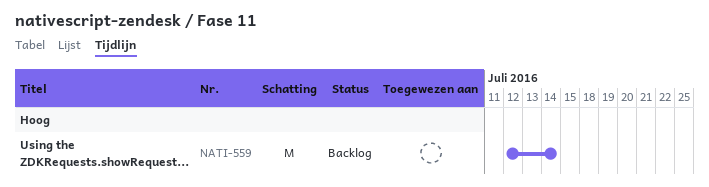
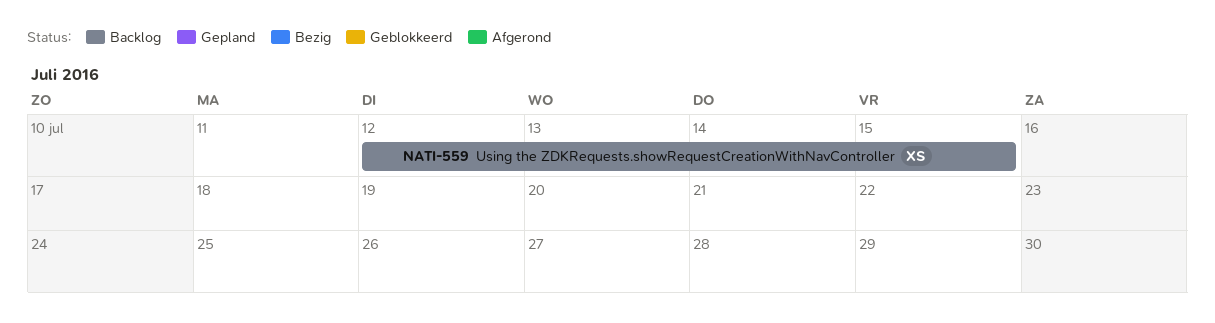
NATI-559, estimate: M -> XS
NATI-559, due: Jul 14 -> Jul 15

